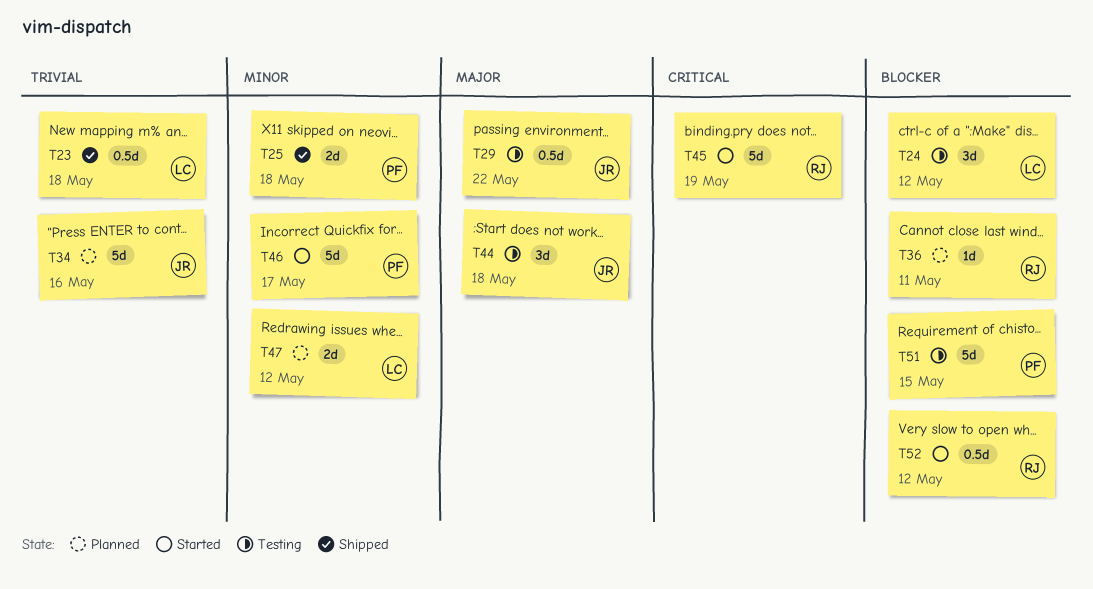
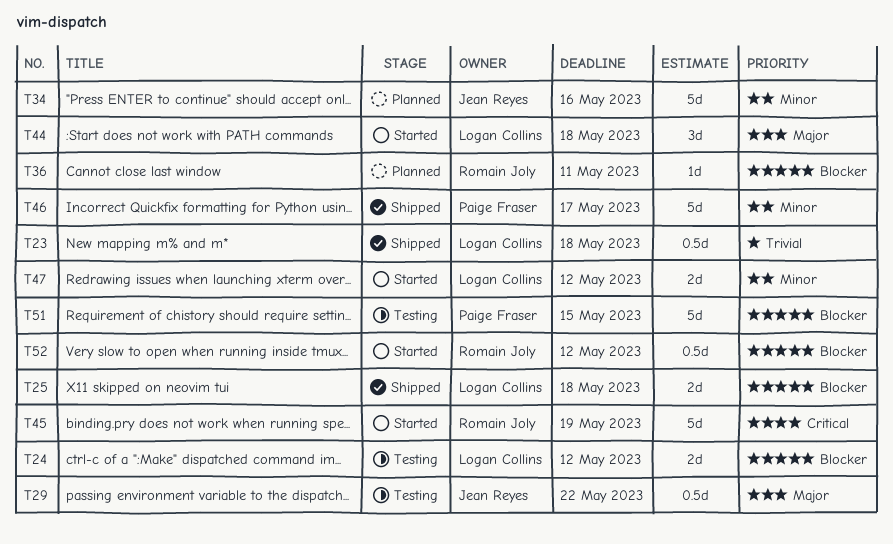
T24, estimate: 3d -> 2d
T25, owner: Paige Fraser -> Logan Collins
T25, priority: Minor -> Blocker
T34, priority: Trivial -> Minor
T44, status: Testing -> Started
T44, owner: Jean Reyes -> Logan Collins
T46, status: Started -> Shipped
T47, status: Planned -> Started

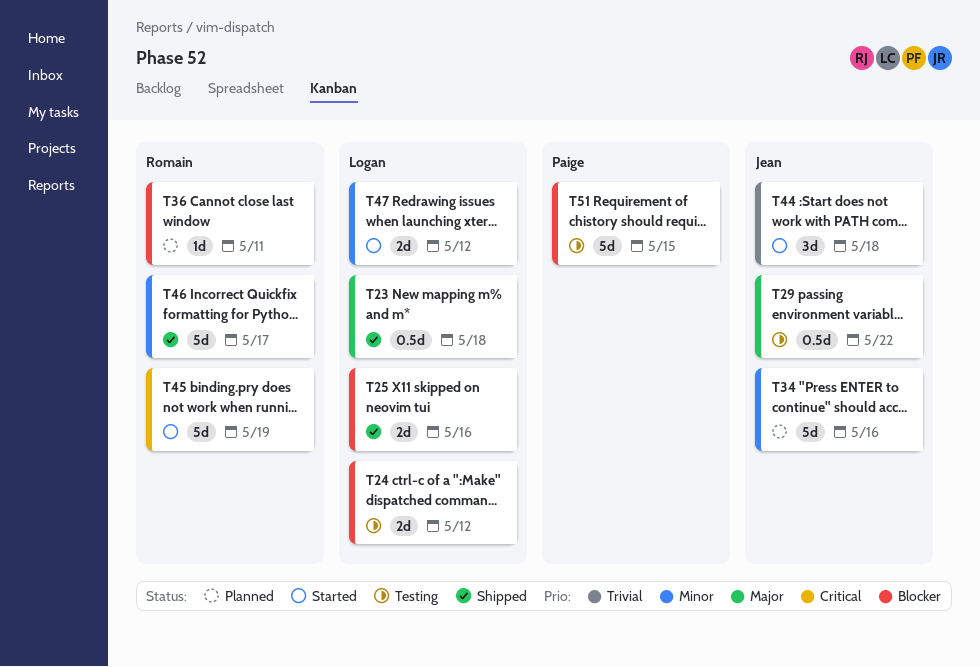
T23, priority: Trivial -> Major
T25, due: May 18 -> May 16
T44, owner: Logan Collins -> Jean Reyes
T44, priority: Major -> Trivial
T46, owner: Paige Fraser -> Romain Joly
T52: present -> none

